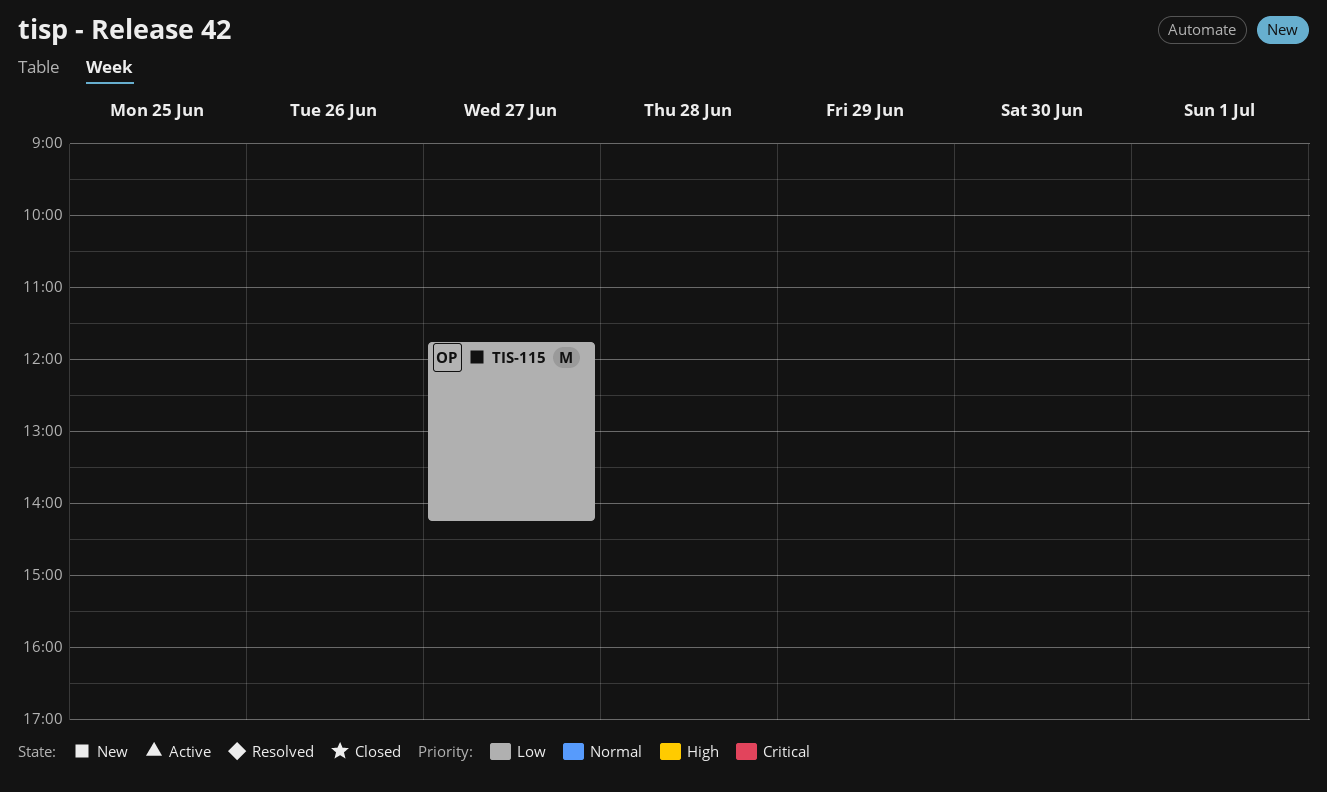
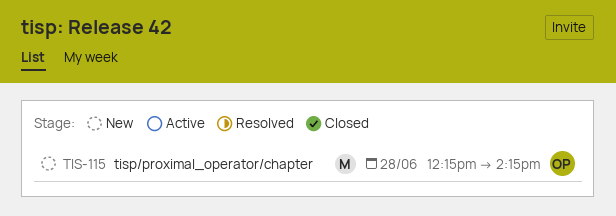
TIS-115, day: Jun 27 -> Jun 28
TIS-115, begins: 11:45 -> 12:15

